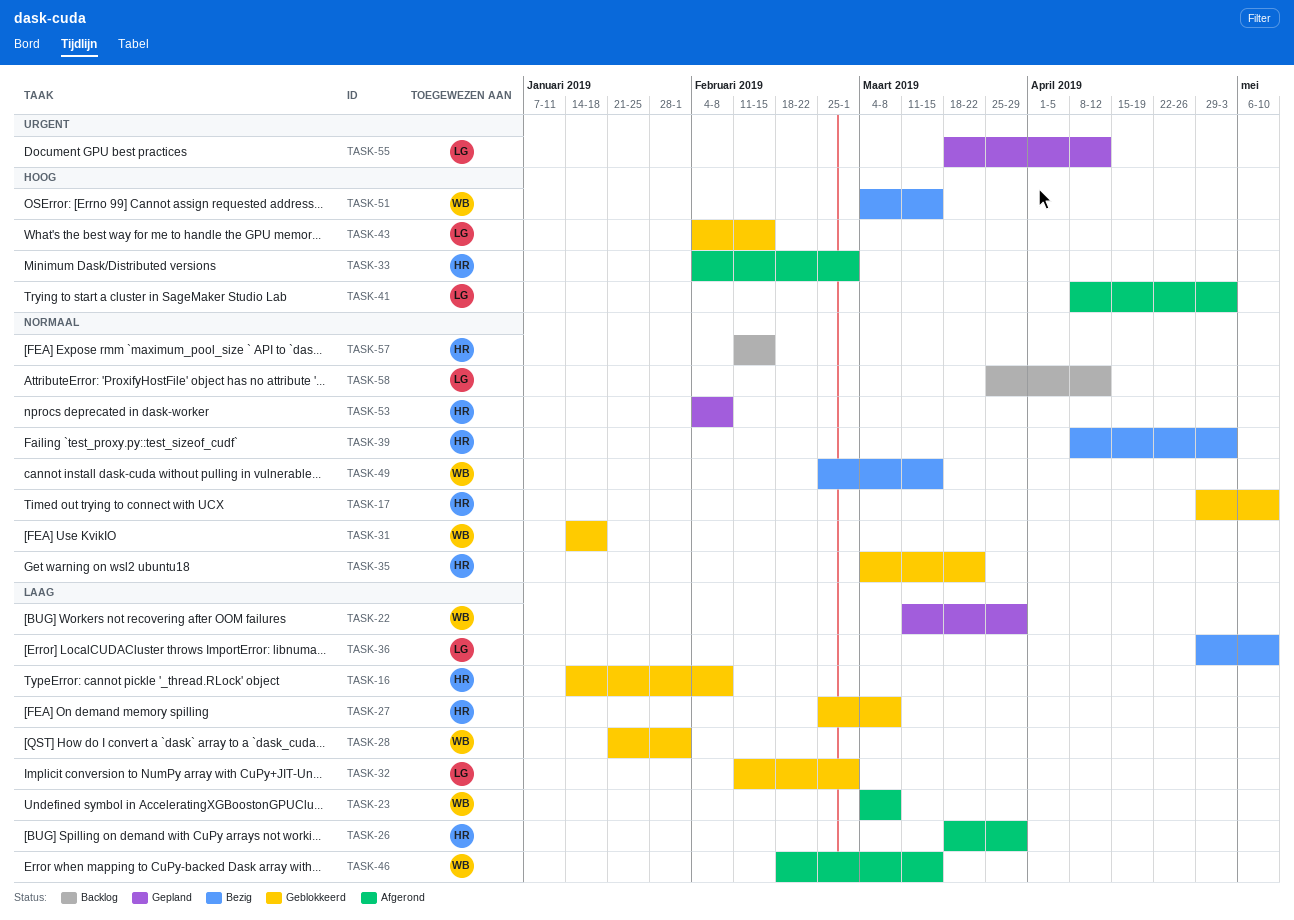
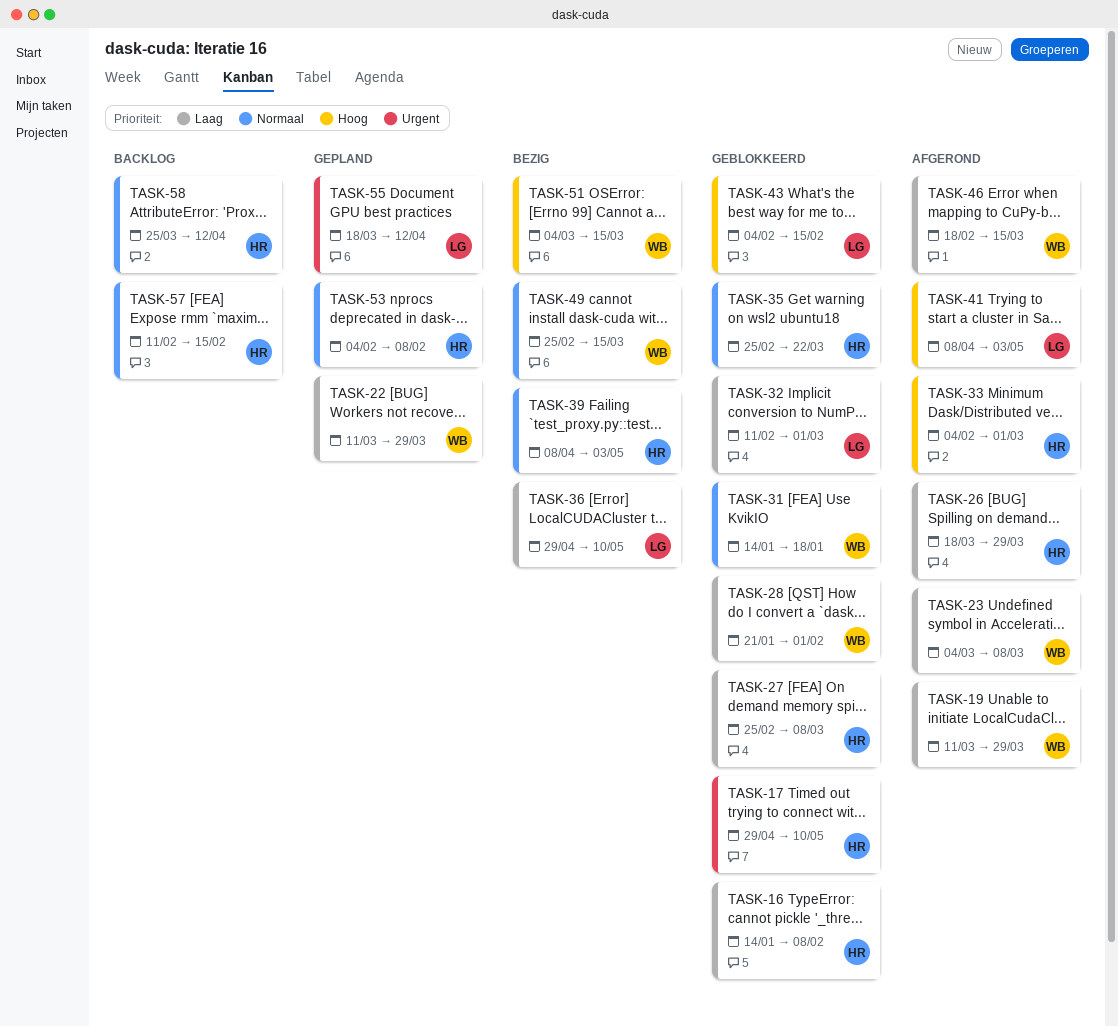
TASK-17, priority: Normaal -> Urgent
TASK-19: none -> present
TASK-35, start: Mar 4 -> Feb 25
TASK-58, owner: LG -> HR

